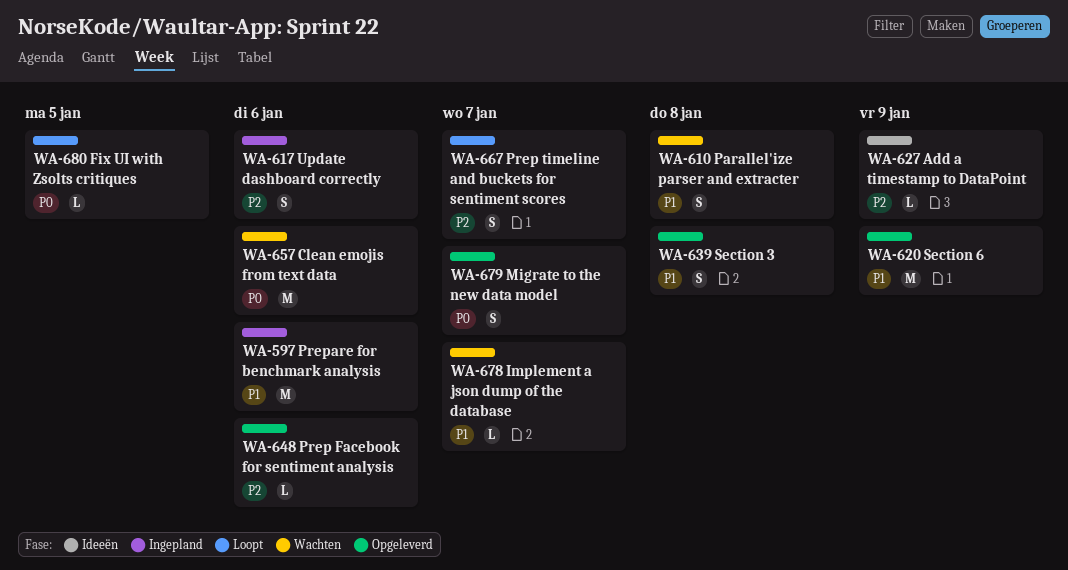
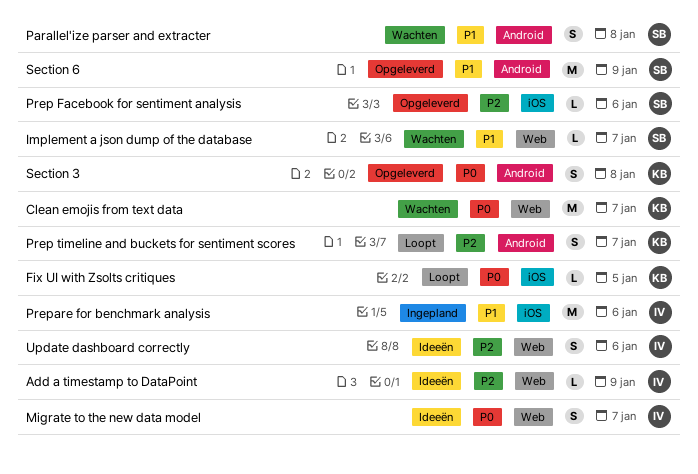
Clean emojis from text data, due: Jan 6 -> Jan 7
Migrate to the new data model, status: Opgeleverd -> Ideeën
Section 3, priority: P1 -> P0
Update dashboard correctly, status: Ingepland -> Ideeën

